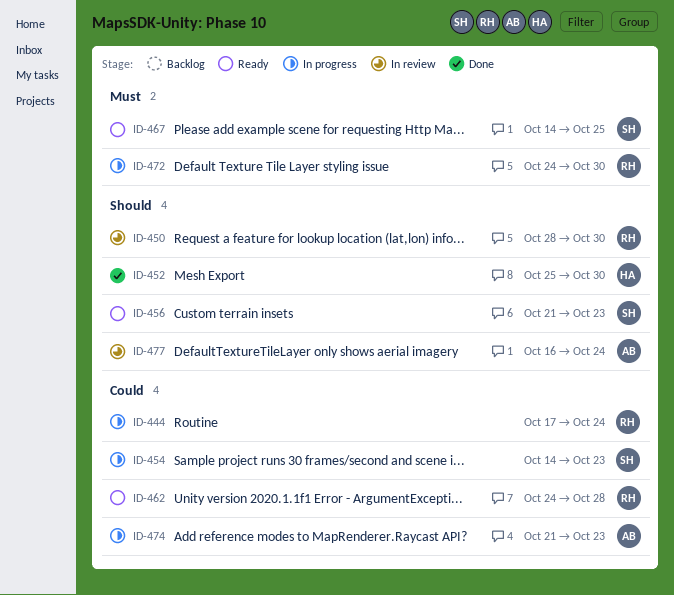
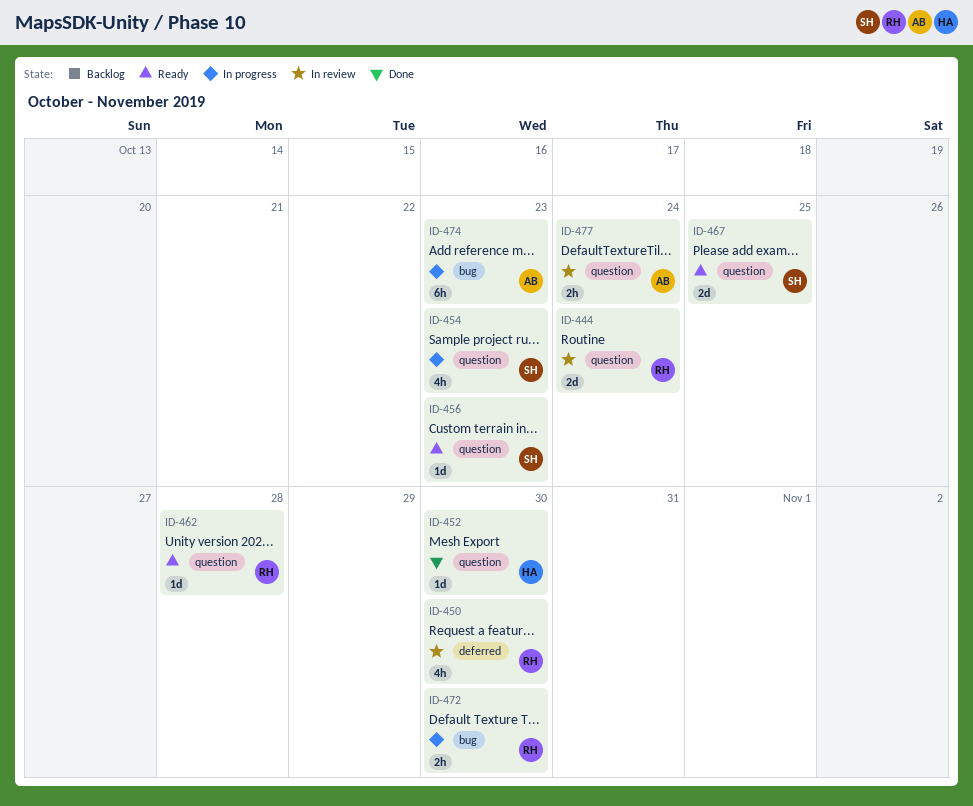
ID-444, status: In progress -> In review

